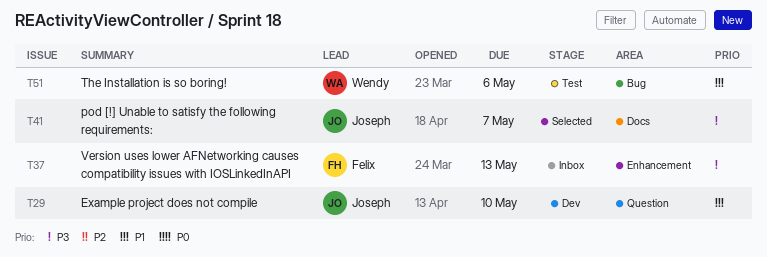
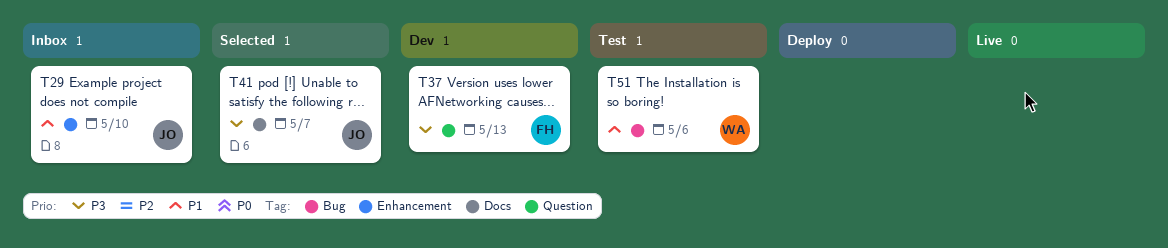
T29, status: Dev -> Inbox
T29, label: Question -> Enhancement
T37, status: Inbox -> Dev
T37, label: Enhancement -> Question

